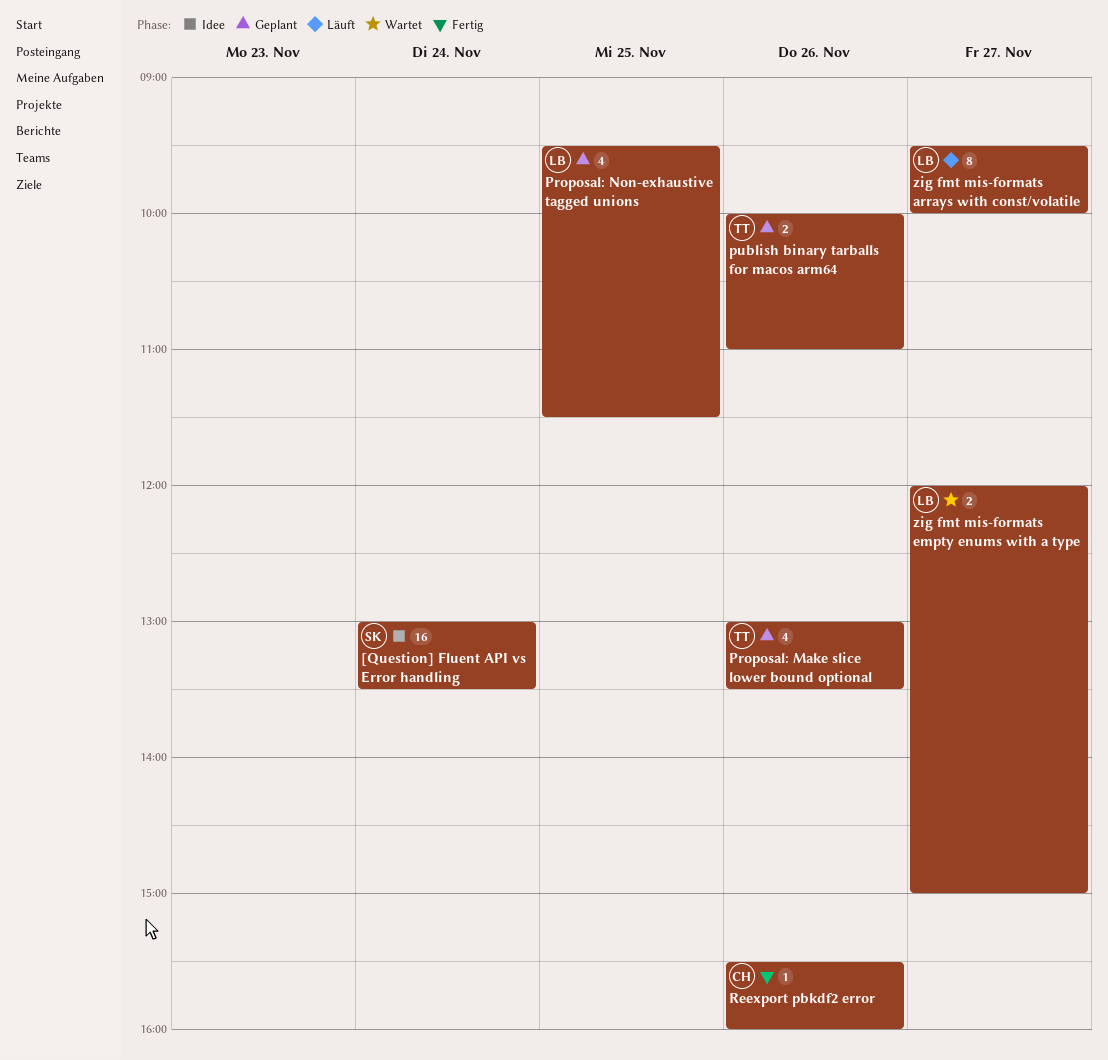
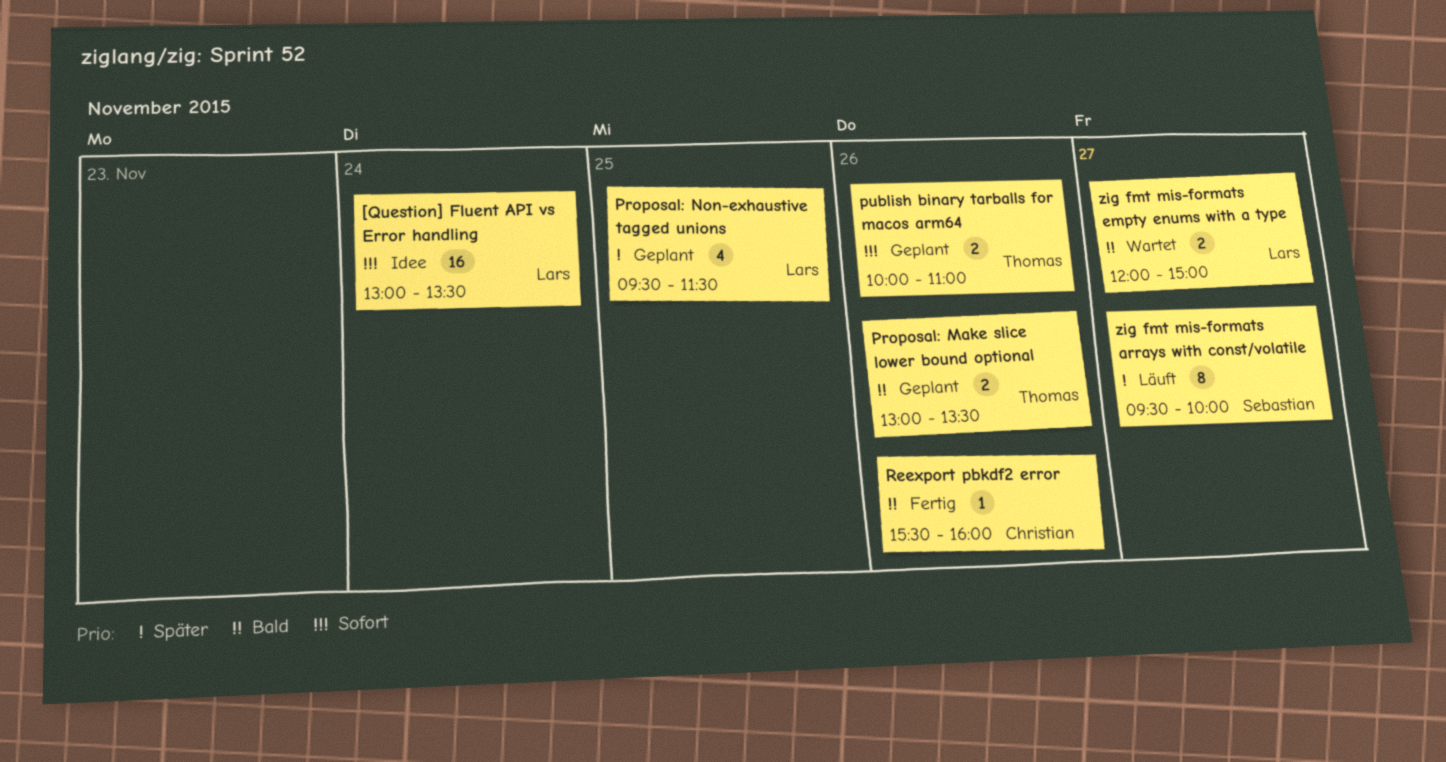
[Question] Fluent API vs Error handling, owner: Sebastian -> Lars
Proposal: Make slice lower bound optional, estimate: 4 -> 2
zig fmt mis-formats arrays with const/volatile, owner: Lars -> Sebastian

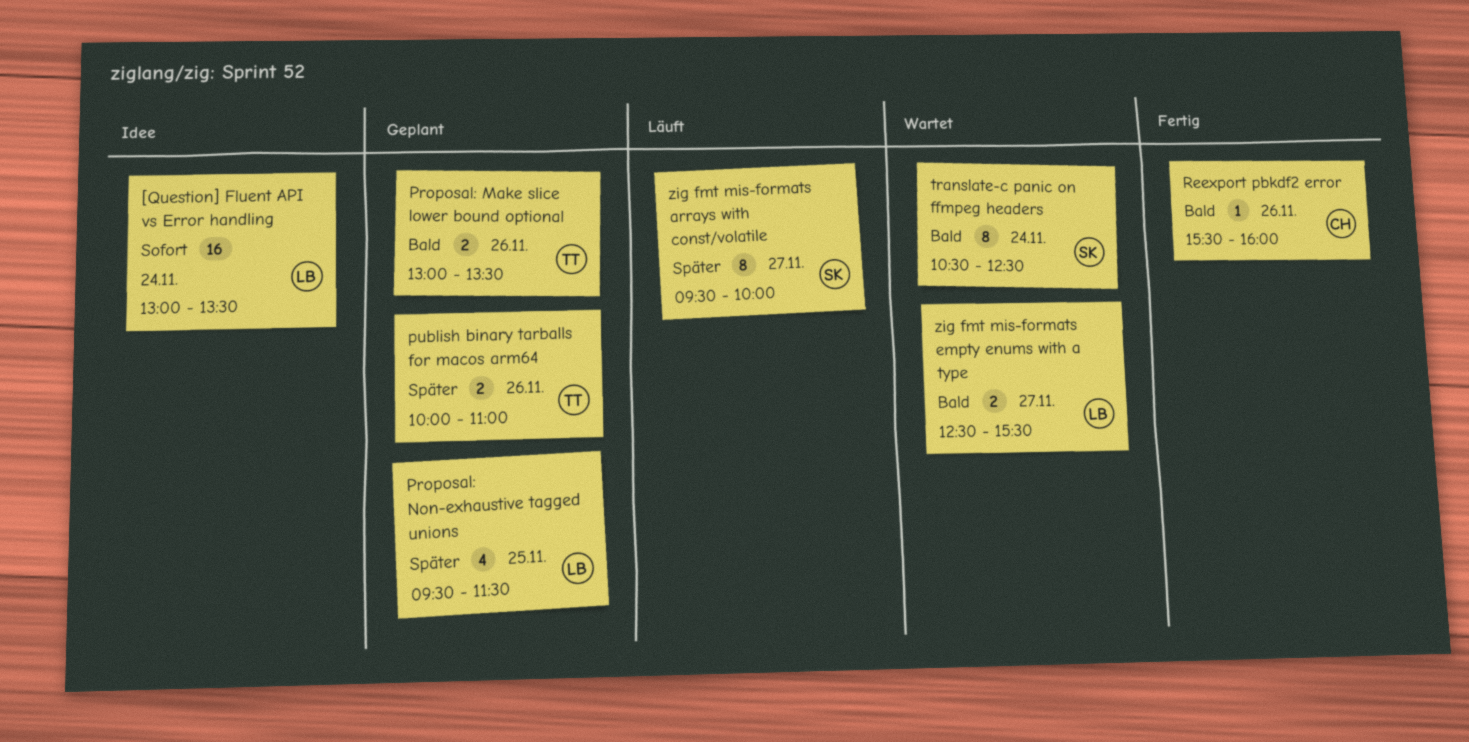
publish binary tarballs for macos arm64, priority: Sofort -> Später
translate-c panic on ffmpeg headers: none -> present
zig fmt mis-formats empty enums with a type, begins: 12:00 -> 12:30
zig fmt mis-formats empty enums with a type, ends: 15:00 -> 15:30

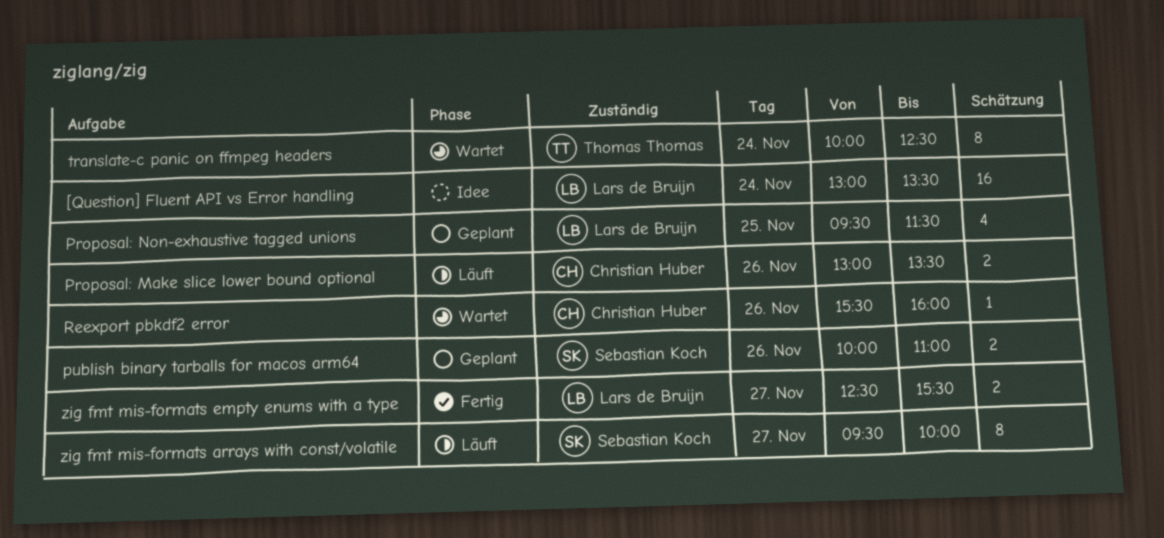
Proposal: Make slice lower bound optional, status: Geplant -> Läuft
Proposal: Make slice lower bound optional, owner: Thomas Thomas -> Christian Huber
publish binary tarballs for macos arm64, owner: Thomas Thomas -> Sebastian Koch
Reexport pbkdf2 error, status: Fertig -> Wartet
translate-c panic on ffmpeg headers, owner: Sebastian Koch -> Thomas Thomas
translate-c panic on ffmpeg headers, begins: 10:30 -> 10:00
zig fmt mis-formats empty enums with a type, status: Wartet -> Fertig

